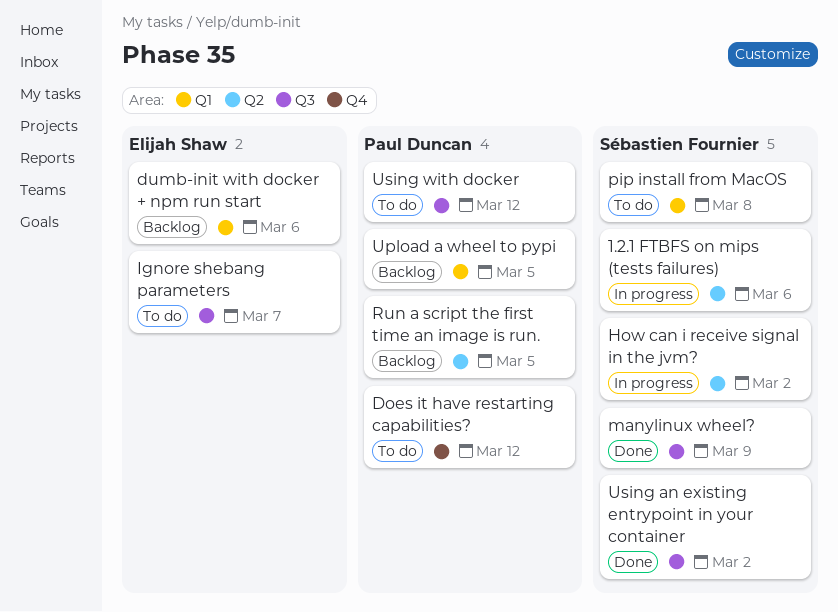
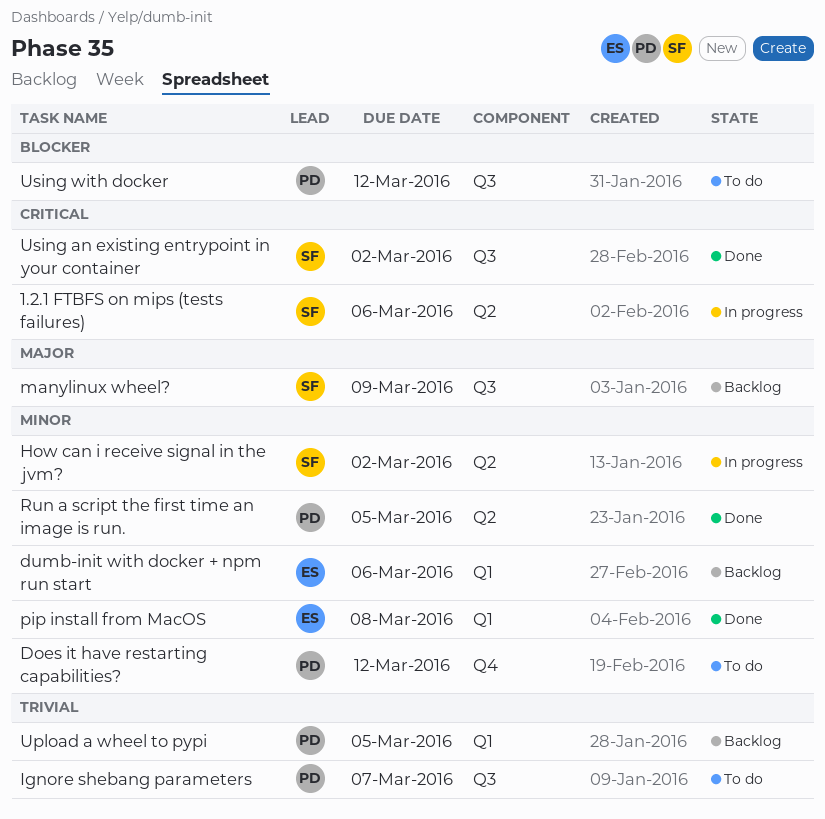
Ignore shebang parameters, owner: Elijah Shaw -> Paul Duncan
manylinux wheel?, status: Done -> Backlog
pip install from MacOS, status: To do -> Done
pip install from MacOS, owner: Sébastien Fournier -> Elijah Shaw
Run a script the first time an image is run., status: Backlog -> Done

